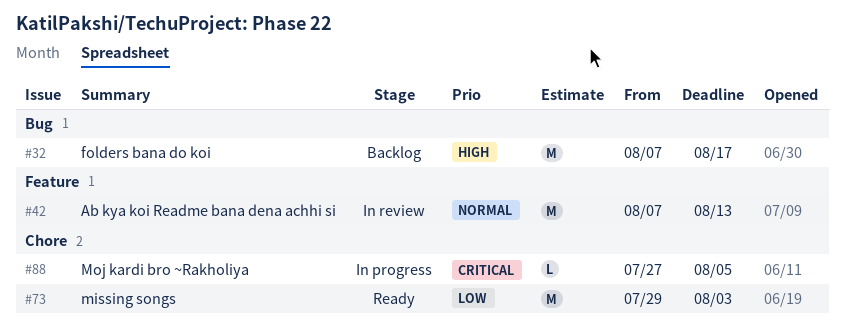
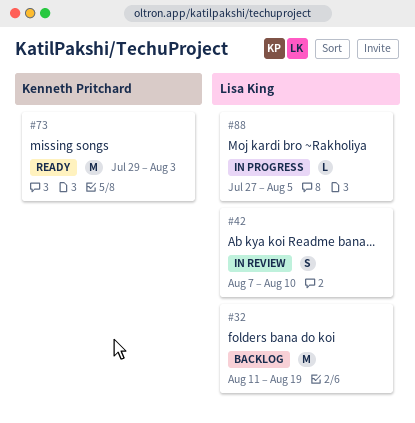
#32, start: Aug 7 -> Aug 11
#32, due: Aug 17 -> Aug 19
#42, estimate: M -> S
#42, due: Aug 13 -> Aug 10

